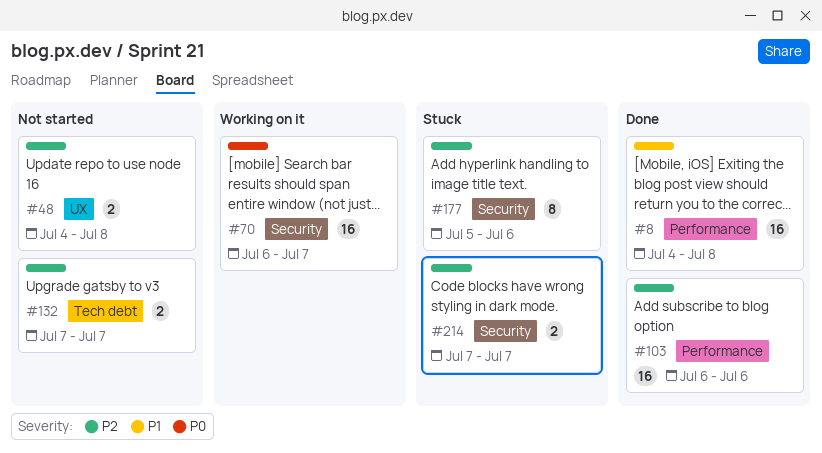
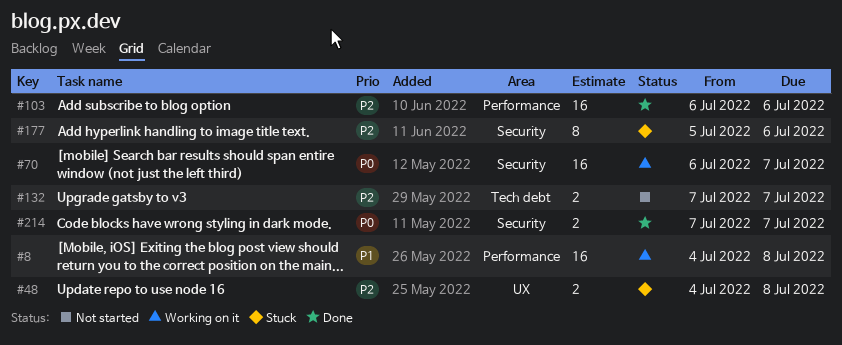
#8, status: Done -> Working on it
#48, status: Not started -> Stuck
#214, status: Stuck -> Done
#214, priority: P2 -> P0

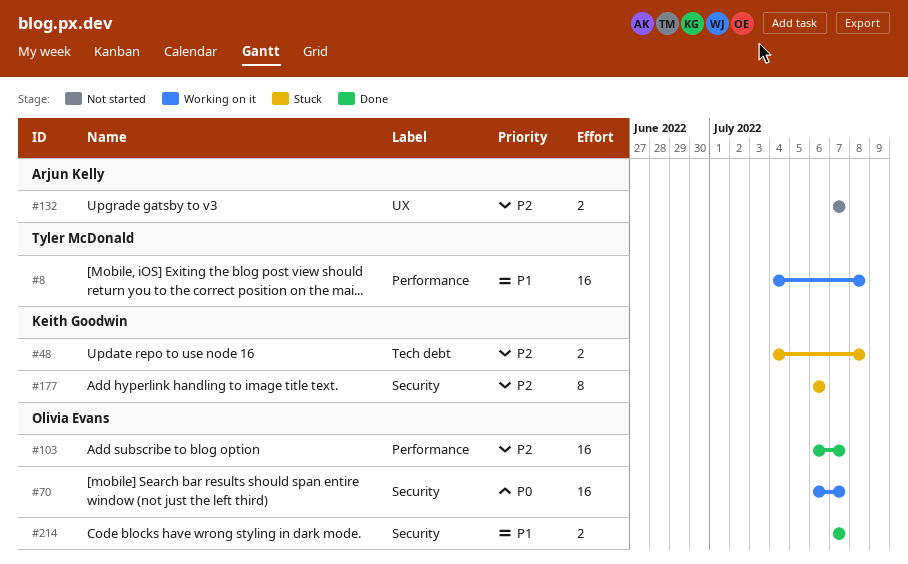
#48, label: UX -> Tech debt
#103, due: Jul 6 -> Jul 7
#132, label: Tech debt -> UX
#177, start: Jul 5 -> Jul 6
#214, priority: P0 -> P1

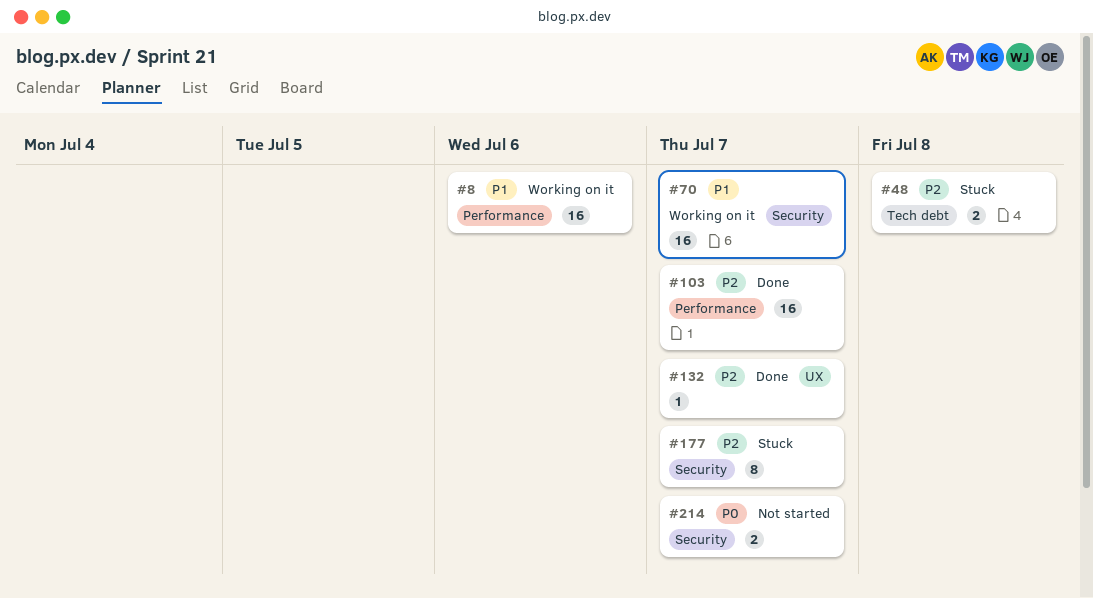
#8, due: Jul 8 -> Jul 6
#70, priority: P0 -> P1
#132, status: Not started -> Done
#132, estimate: 2 -> 1
#177, due: Jul 6 -> Jul 7
#214, status: Done -> Not started
#214, priority: P1 -> P0

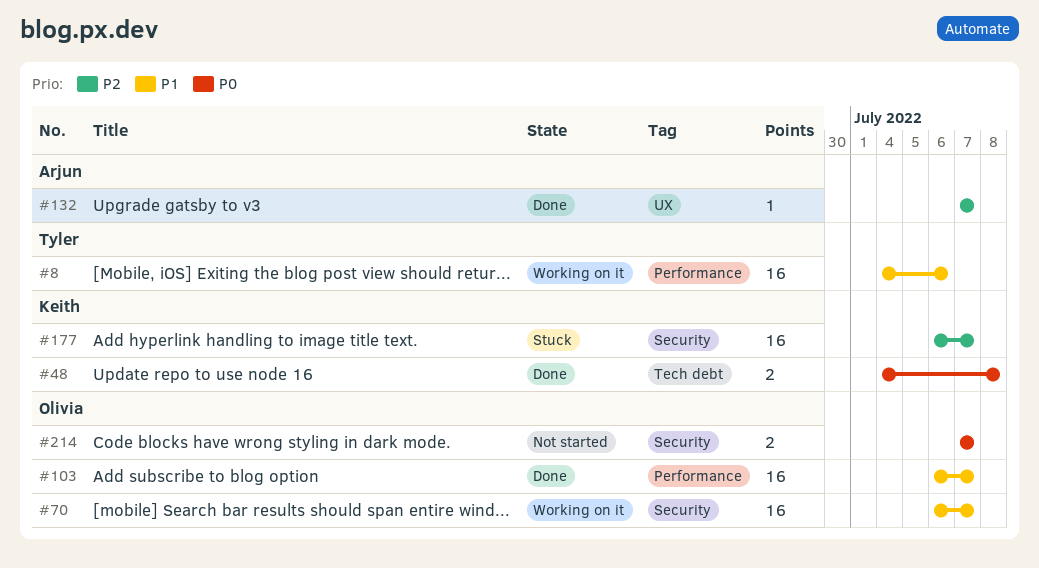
#48, status: Stuck -> Done
#48, priority: P2 -> P0
#103, priority: P2 -> P1
#177, estimate: 8 -> 16

